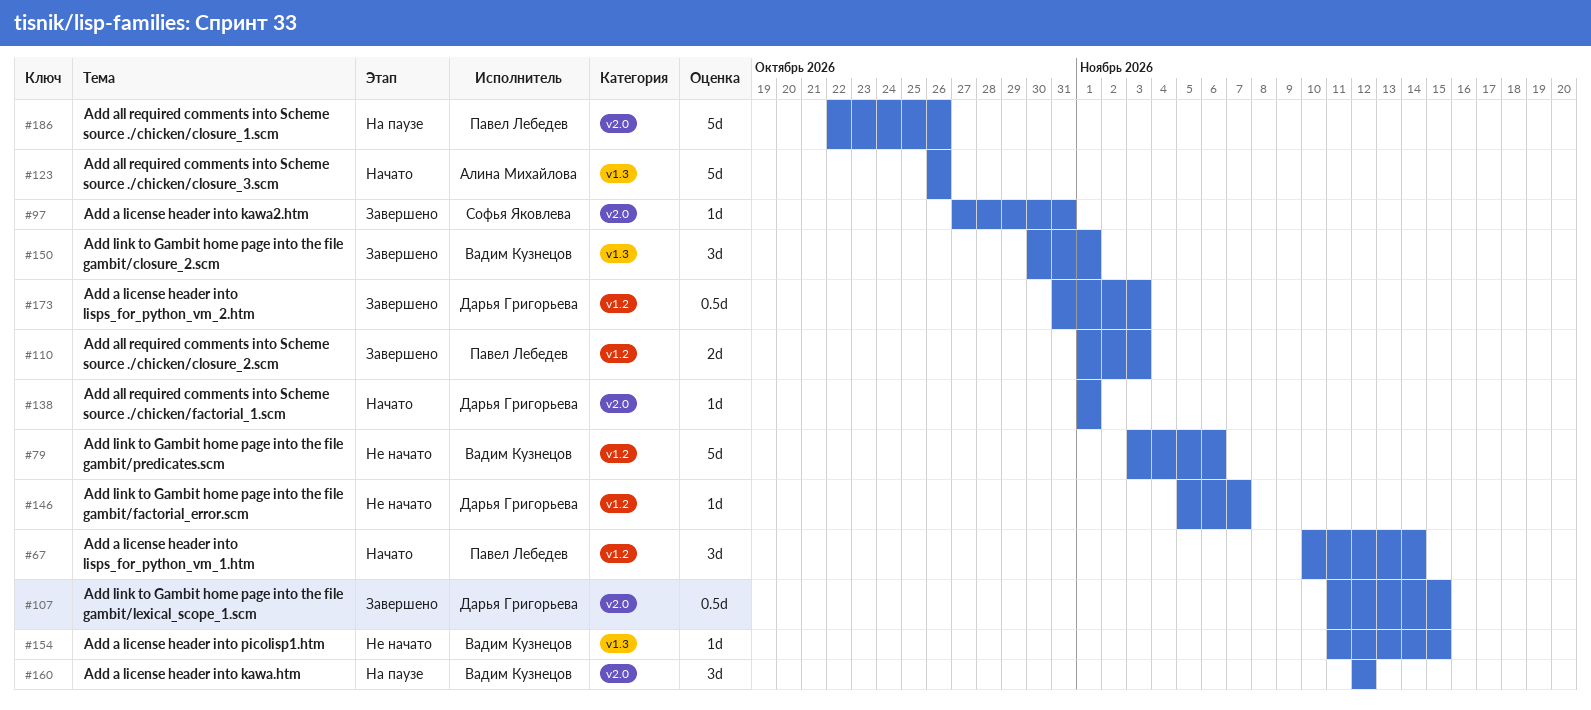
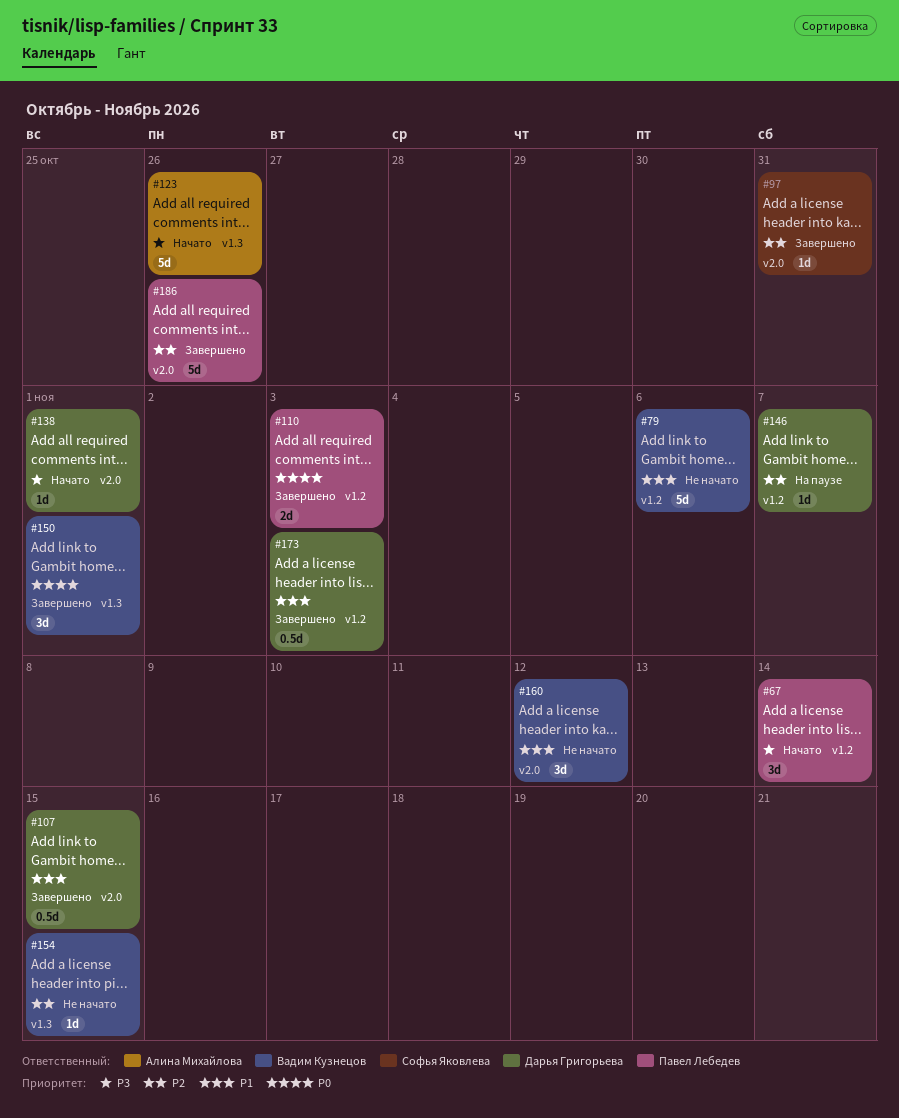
#146, status: Не начато -> На паузе
#160, status: На паузе -> Не начато
#186, status: На паузе -> Завершено

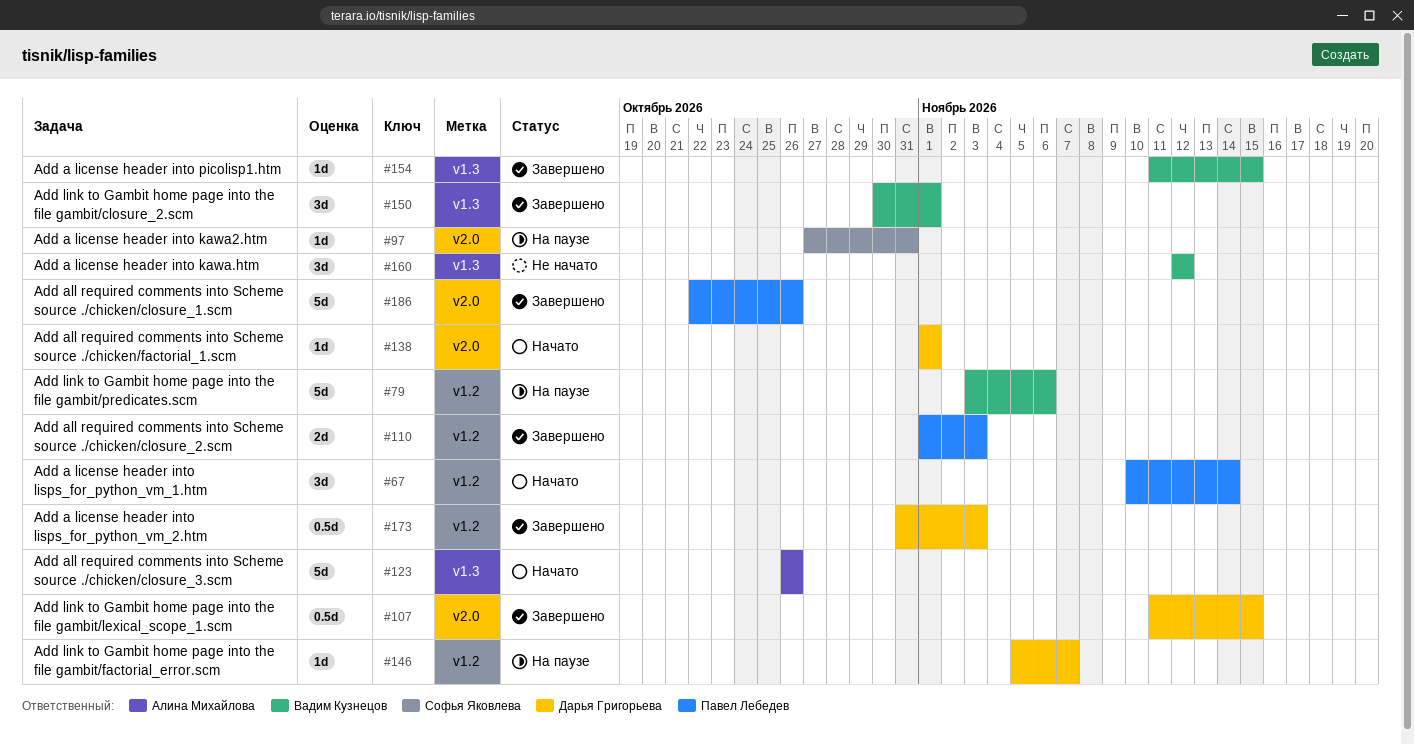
#79, status: Не начато -> На паузе
#97, status: Завершено -> На паузе
#154, status: Не начато -> Завершено
#160, label: v2.0 -> v1.3

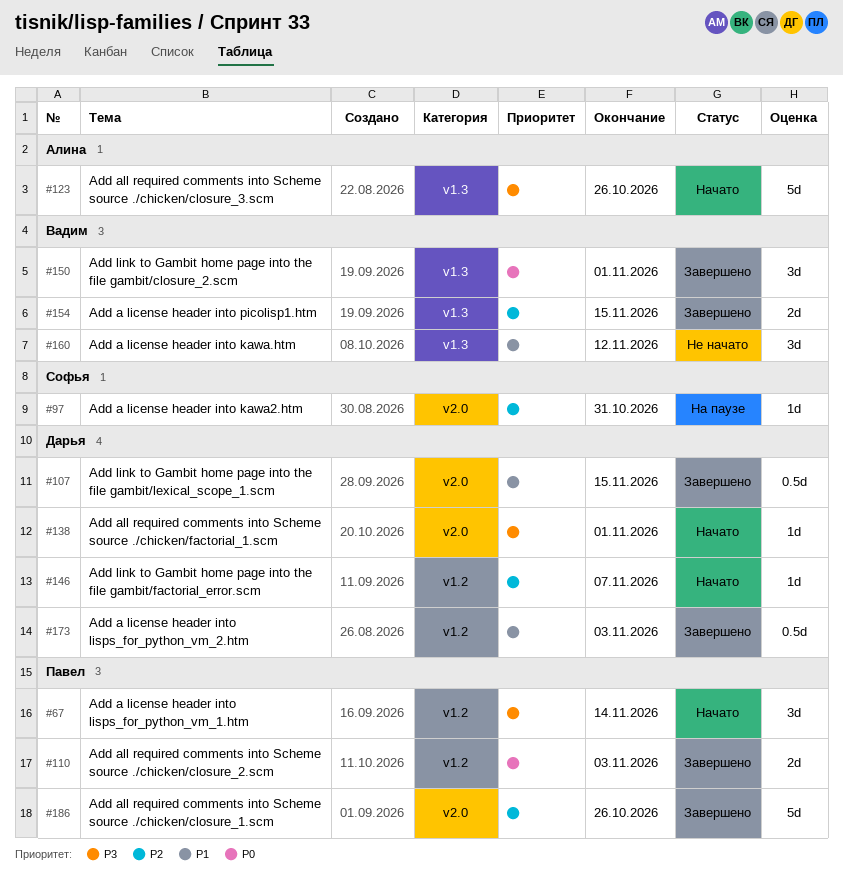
#79: present -> none
#146, status: На паузе -> Начато
#154, estimate: 1d -> 2d

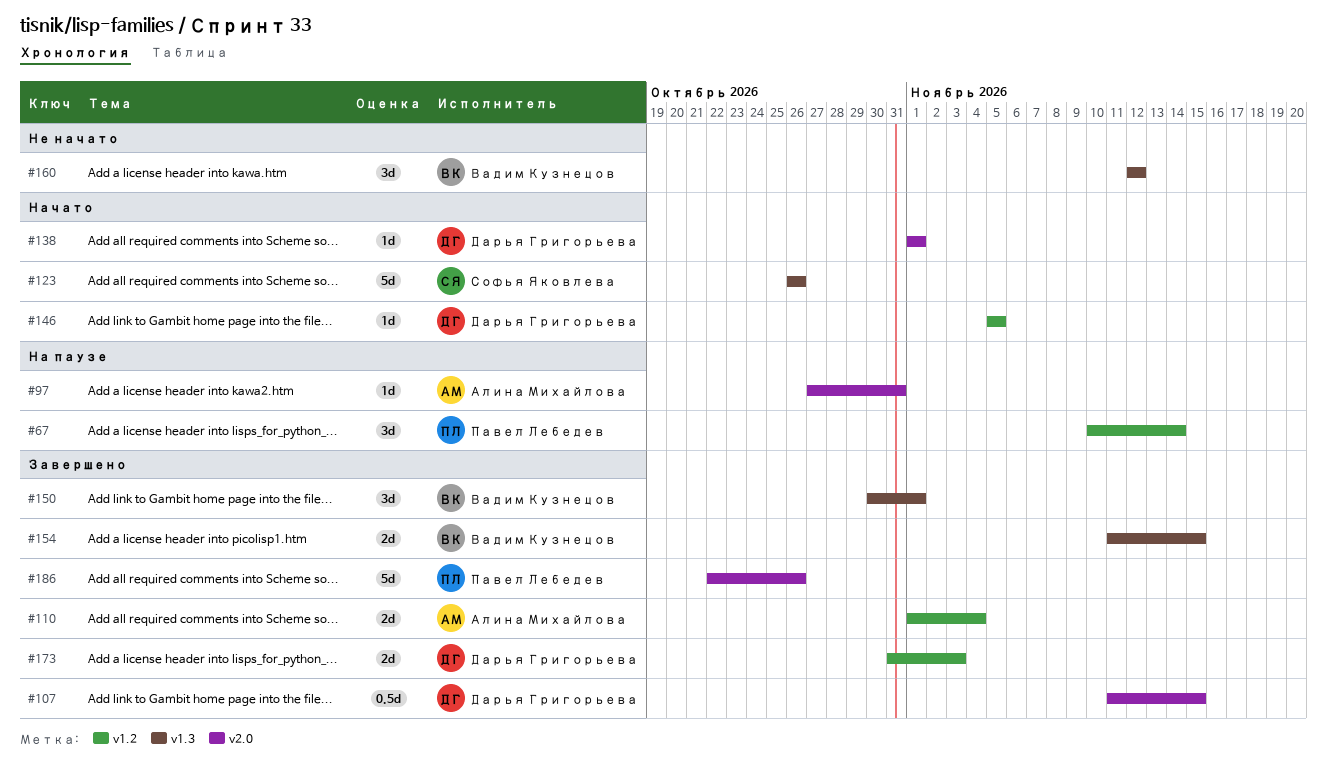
#67, status: Начато -> На паузе
#97, owner: Софья Яковлева -> Алина Михайлова
#110, owner: Павел Лебедев -> Алина Михайлова
#110, due: Nov 3 -> Nov 4
#123, owner: Алина Михайлова -> Софья Яковлева
#146, due: Nov 7 -> Nov 5
#173, estimate: 0.5d -> 2d

